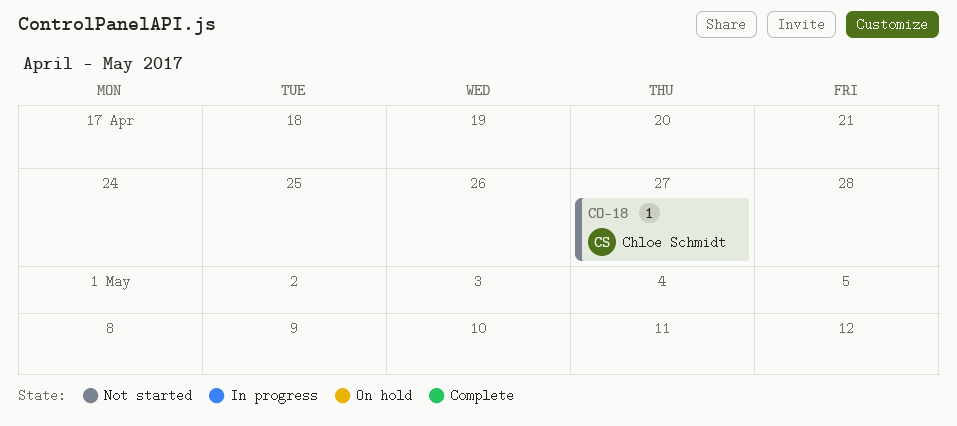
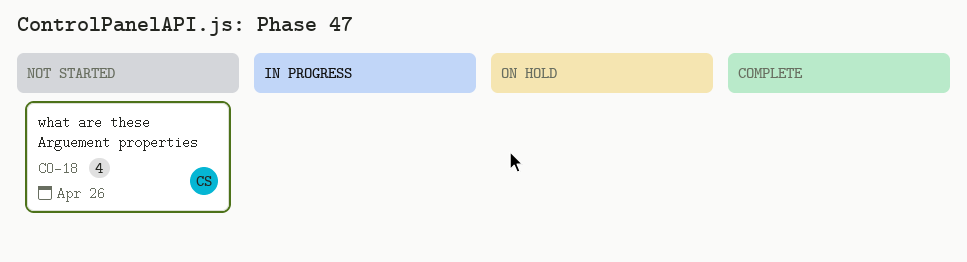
CO-18, estimate: 1 -> 4
CO-18, due: Apr 27 -> Apr 26

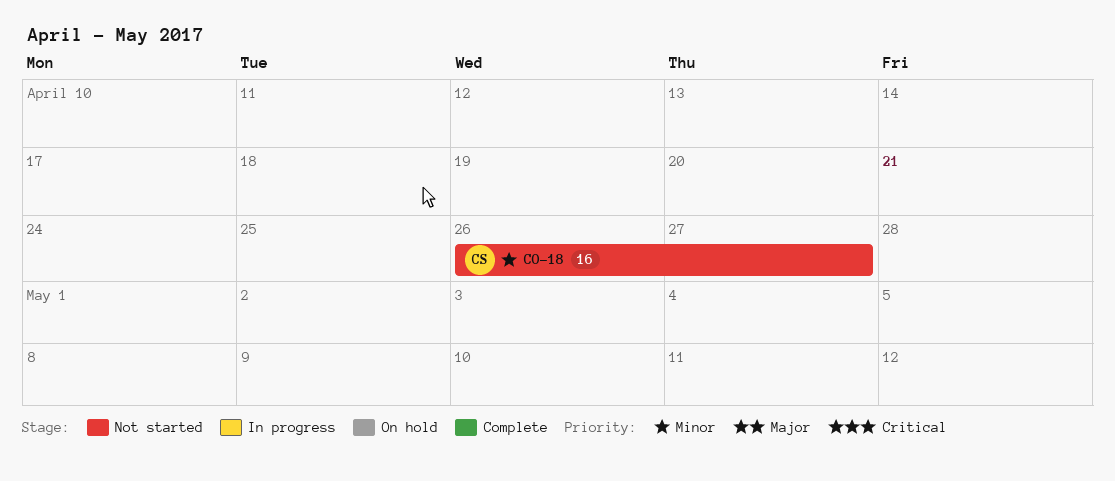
CO-18, estimate: 4 -> 16
CO-18, due: Apr 26 -> Apr 27

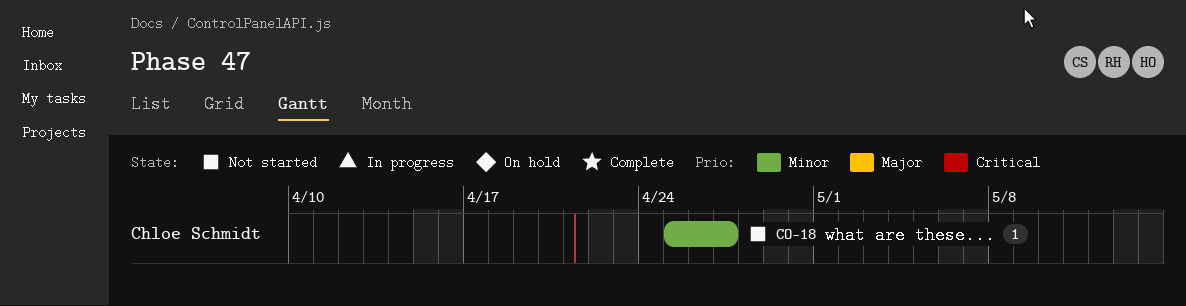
CO-18, estimate: 16 -> 1
CO-18, start: Apr 26 -> Apr 25

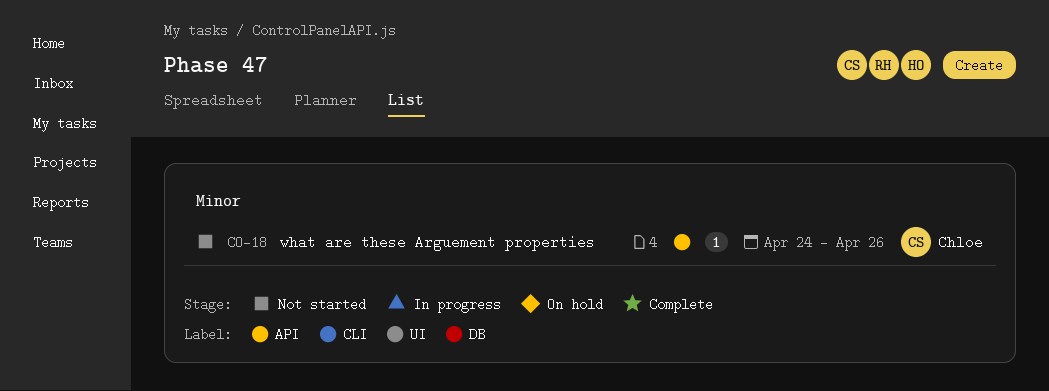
CO-18, start: Apr 25 -> Apr 24
CO-18, due: Apr 27 -> Apr 26

